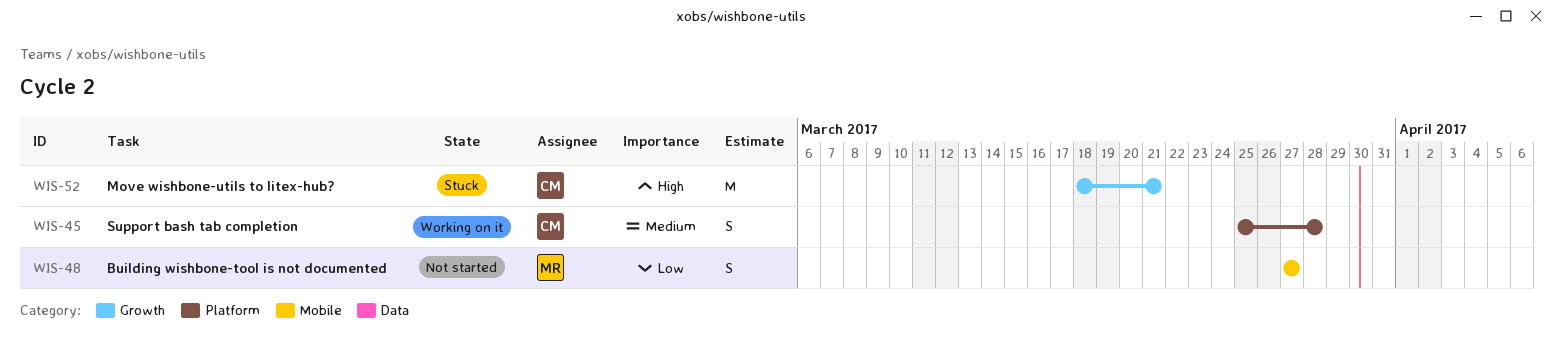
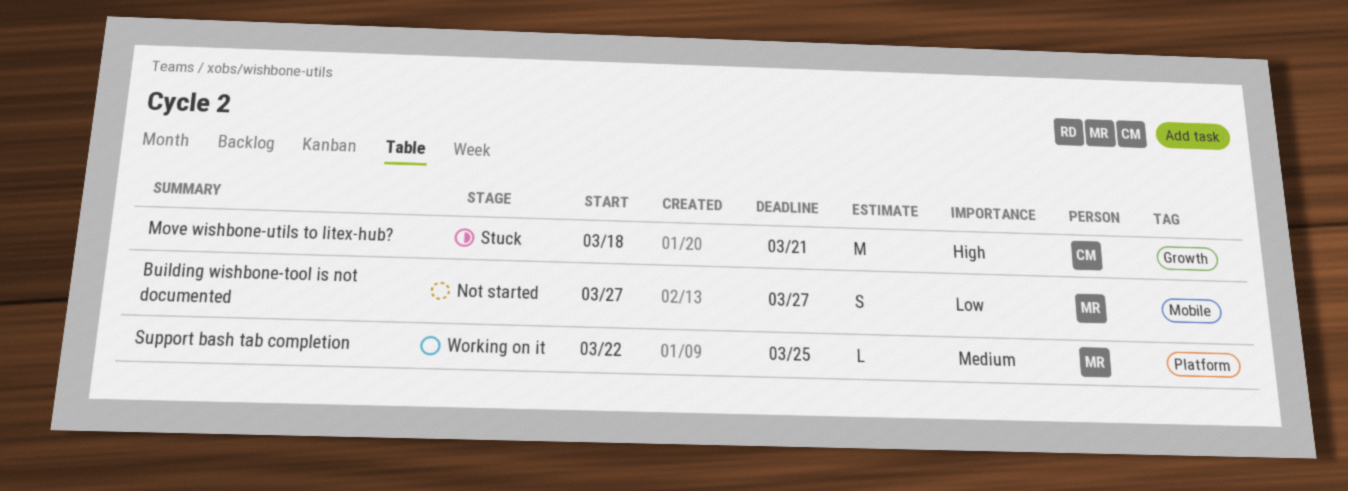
Support bash tab completion, owner: CM -> MR
Support bash tab completion, estimate: S -> L
Support bash tab completion, start: Mar 25 -> Mar 22
Support bash tab completion, due: Mar 28 -> Mar 25

